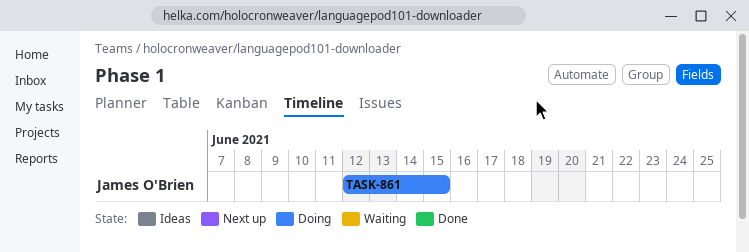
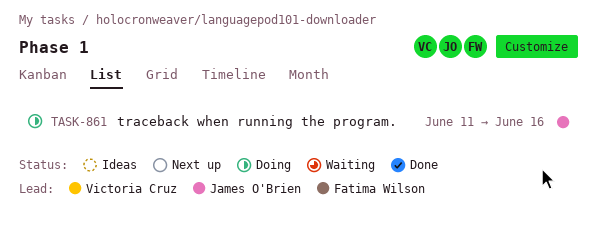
TASK-861, start: Jun 12 -> Jun 11
TASK-861, due: Jun 15 -> Jun 16

